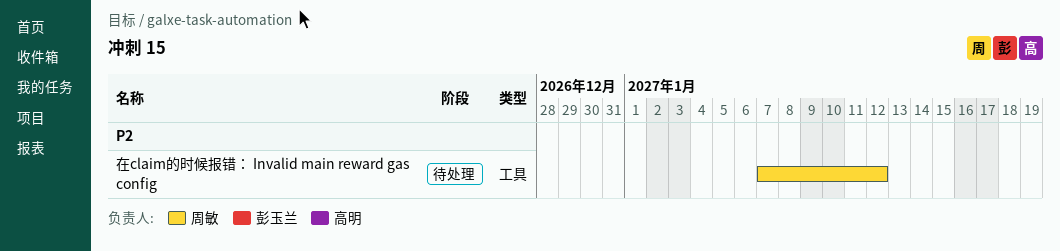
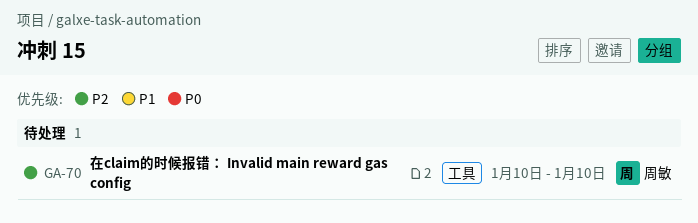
在claim的时候报错： Invalid main reward gas config, start: Jan 7 -> Jan 10
在claim的时候报错： Invalid main reward gas config, due: Jan 12 -> Jan 10

